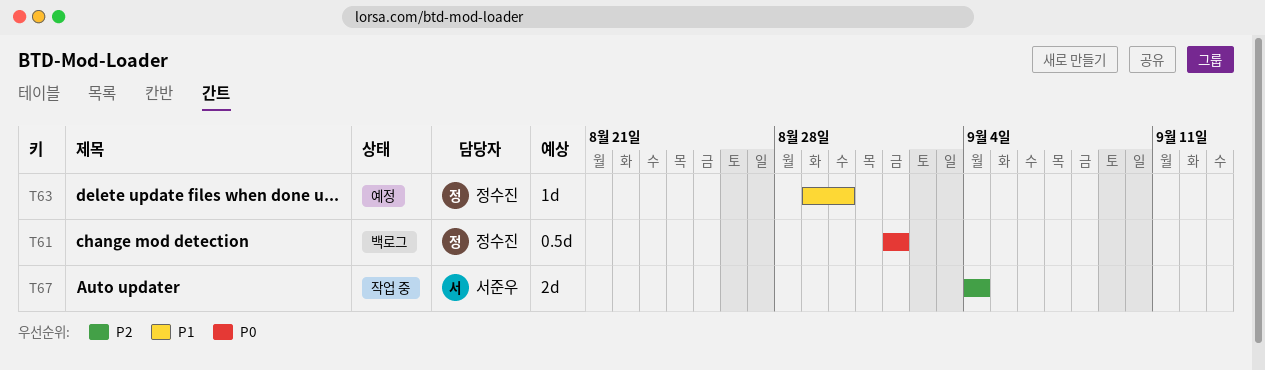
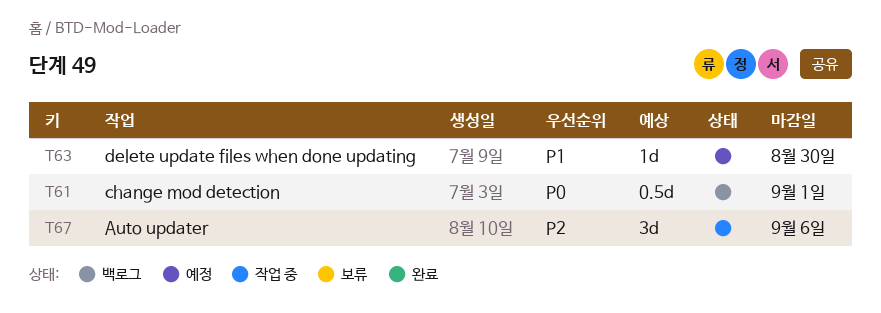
T67, estimate: 2d -> 3d
T67, due: Sep 4 -> Sep 6

